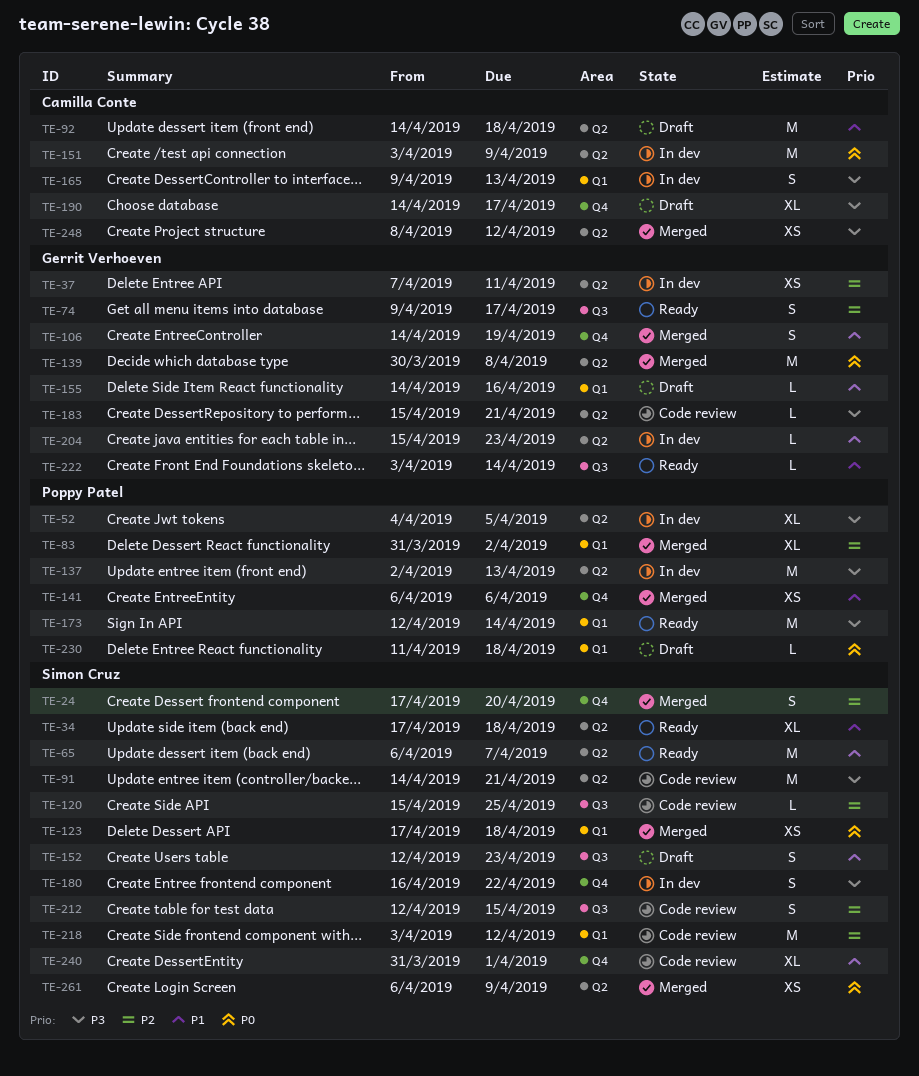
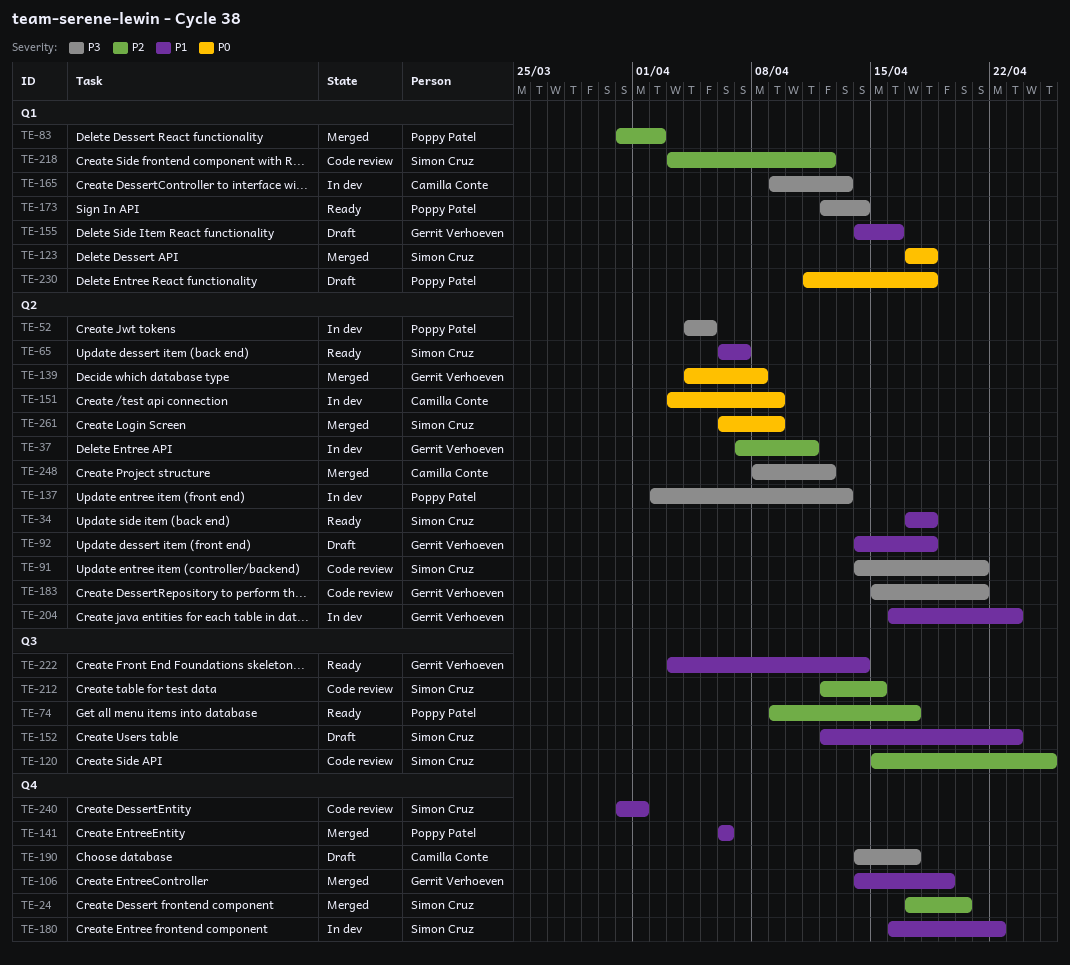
TE-74, owner: Gerrit Verhoeven -> Poppy Patel
TE-92, owner: Camilla Conte -> Gerrit Verhoeven
TE-139, start: Mar 30 -> Apr 4
TE-180, priority: P3 -> P1
TE-204, start: Apr 15 -> Apr 16

